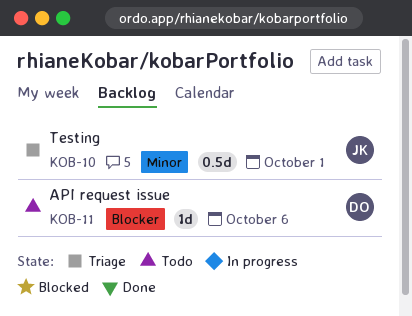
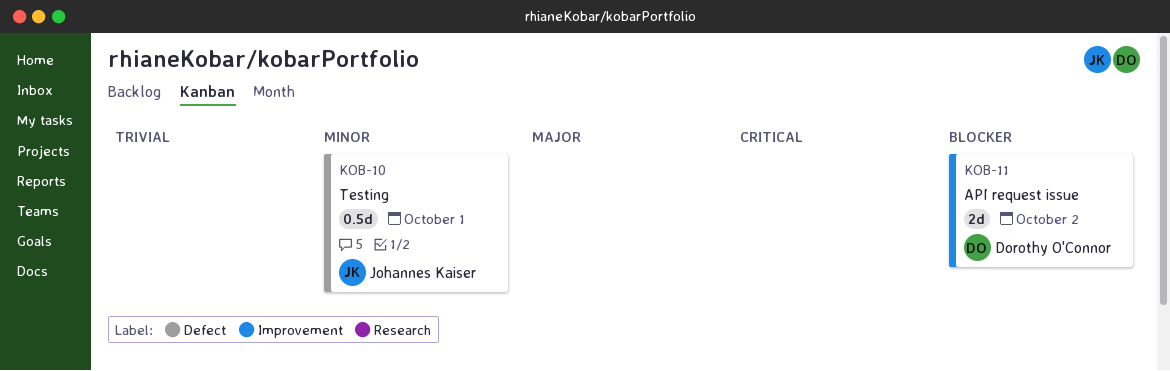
KOB-11, estimate: 1d -> 2d
KOB-11, due: Oct 6 -> Oct 2

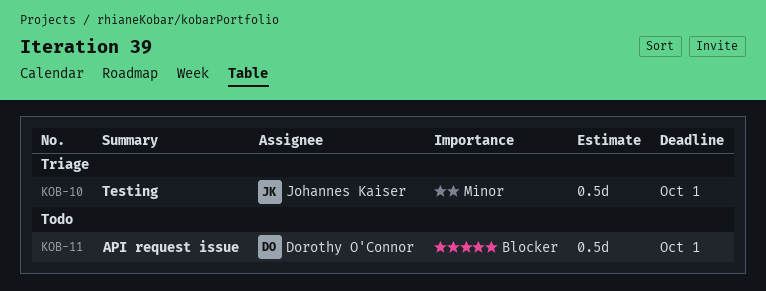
KOB-11, estimate: 2d -> 0.5d
KOB-11, due: Oct 2 -> Oct 1

